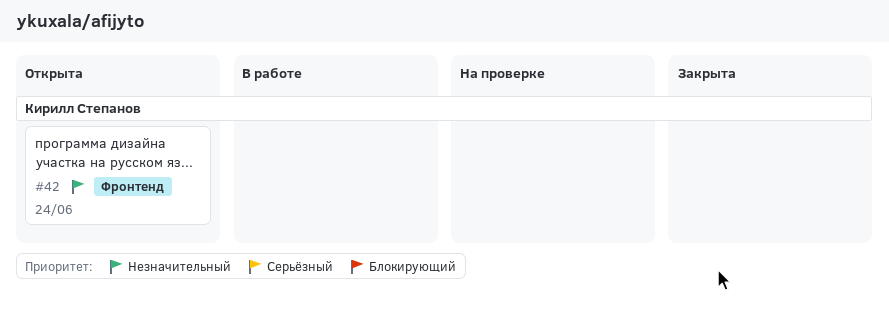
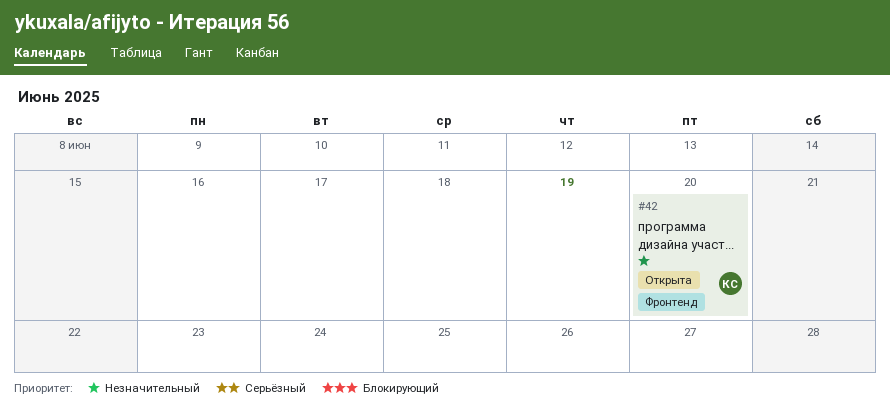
#42, due: Jun 24 -> Jun 20

